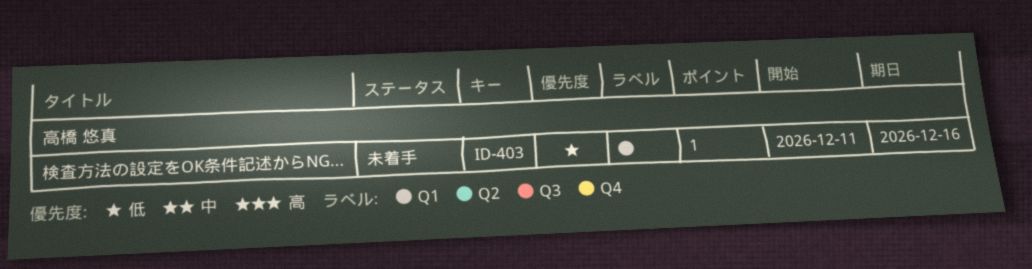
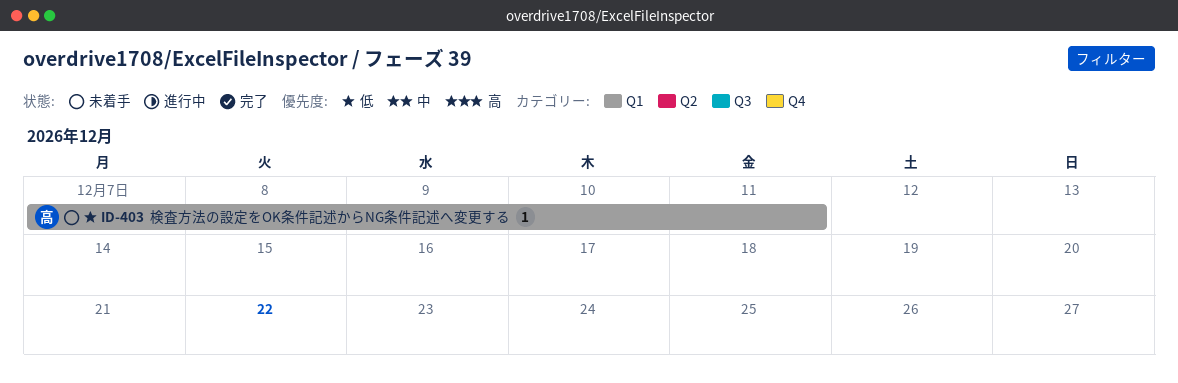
ID-403, start: Dec 11 -> Dec 7
ID-403, due: Dec 16 -> Dec 11

